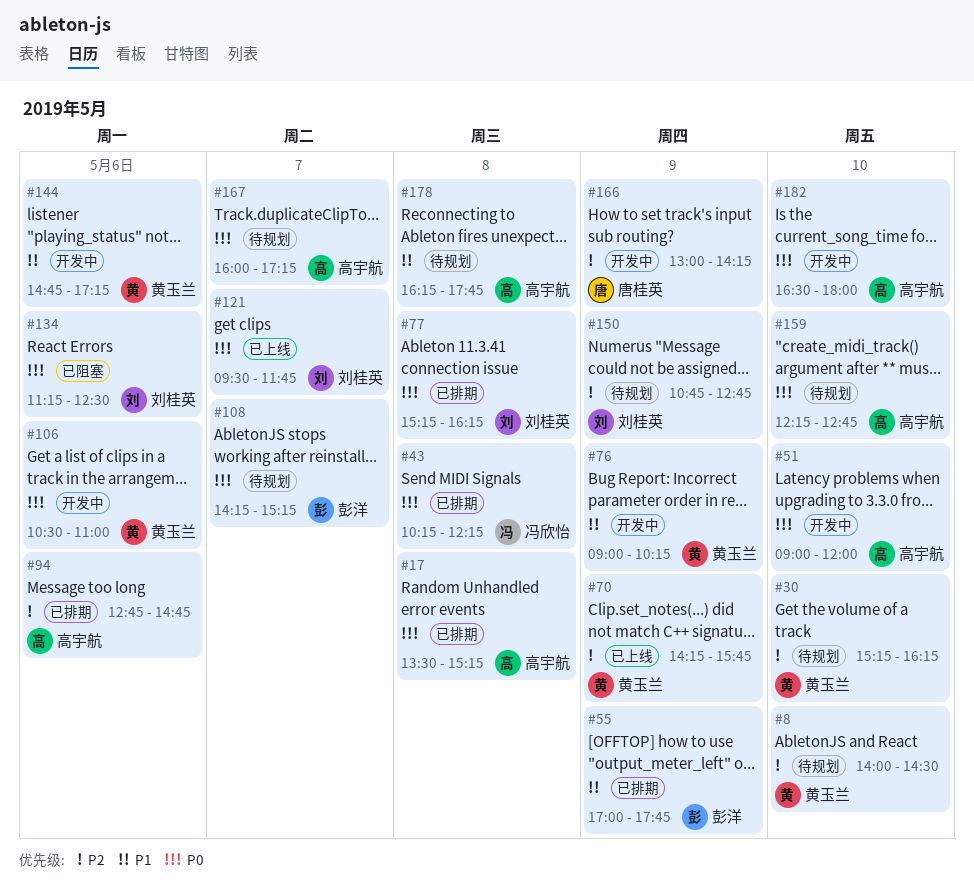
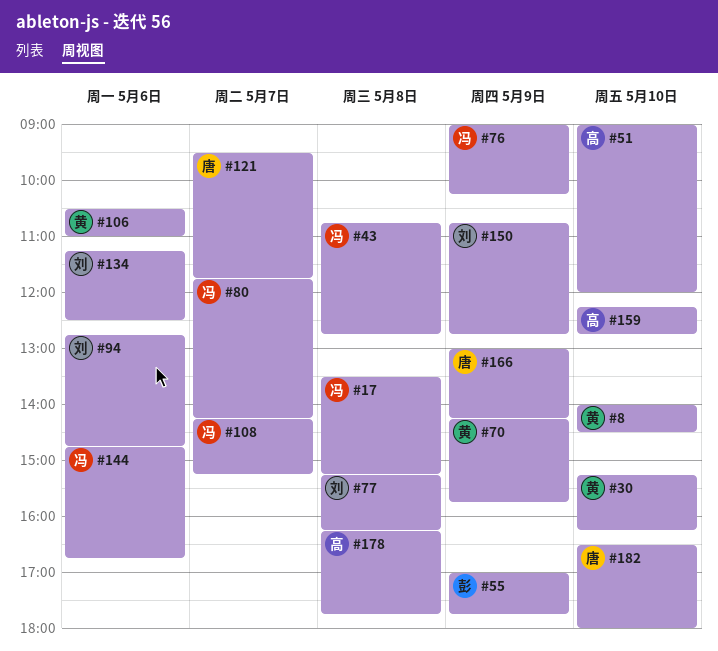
#17, owner: 高宇航 -> 冯欣怡
#43, begins: 10:15 -> 10:45
#43, ends: 12:15 -> 12:45
#76, owner: 黄玉兰 -> 冯欣怡
#80: none -> present
#94, owner: 高宇航 -> 刘桂英
#108, owner: 彭洋 -> 冯欣怡
#121, owner: 刘桂英 -> 唐桂英
#144, owner: 黄玉兰 -> 冯欣怡
#144, ends: 17:15 -> 16:45
#167: present -> none
#182, owner: 高宇航 -> 唐桂英

